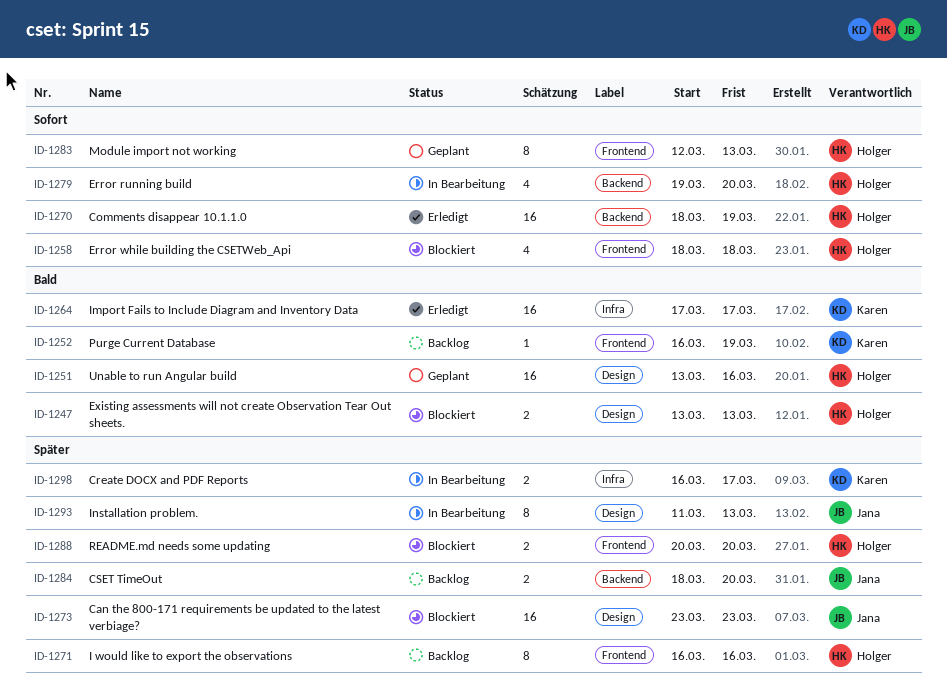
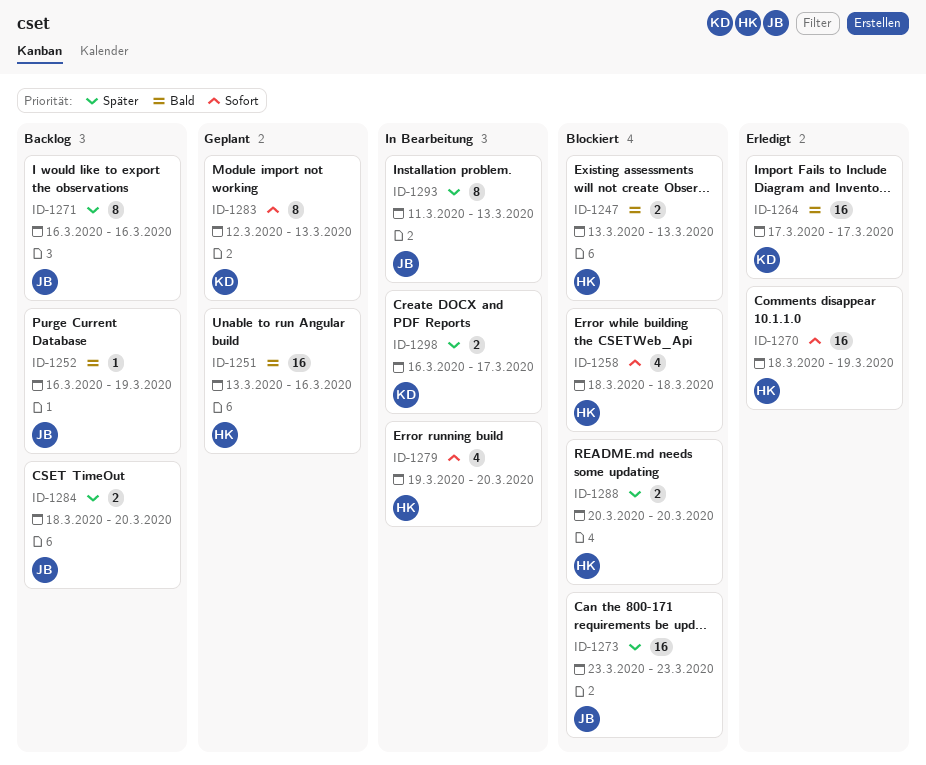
ID-1252, owner: Karen -> Jana
ID-1271, owner: Holger -> Jana
ID-1283, owner: Holger -> Karen

